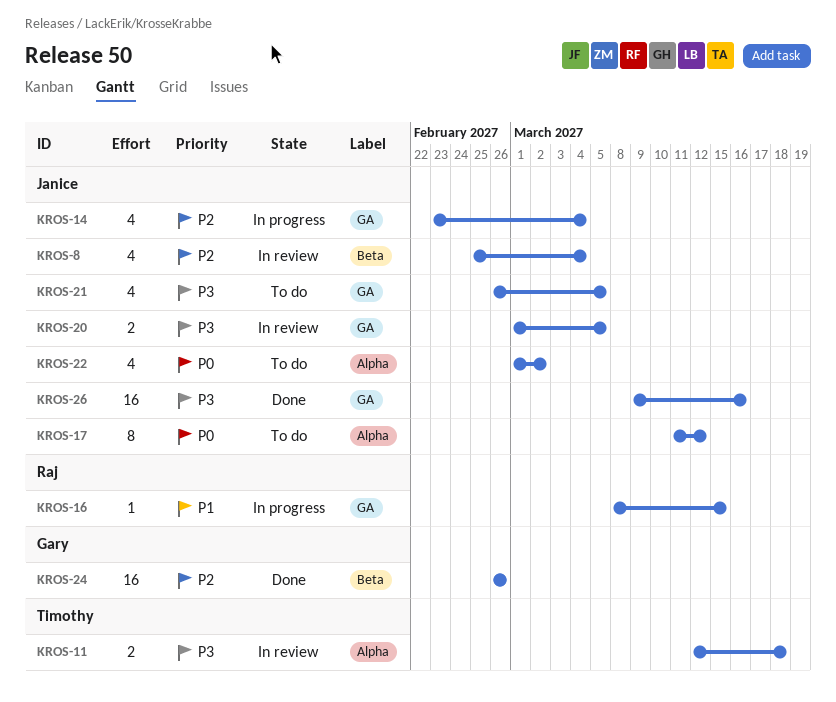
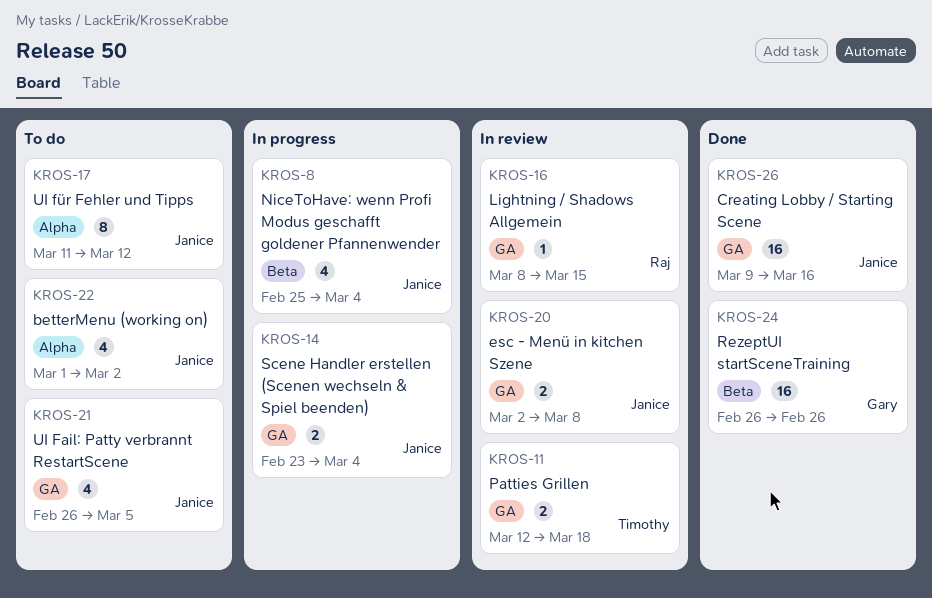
KROS-8, status: In review -> In progress
KROS-11, label: Alpha -> GA
KROS-14, estimate: 4 -> 2
KROS-16, status: In progress -> In review
KROS-20, start: Mar 1 -> Mar 2
KROS-20, due: Mar 5 -> Mar 8

